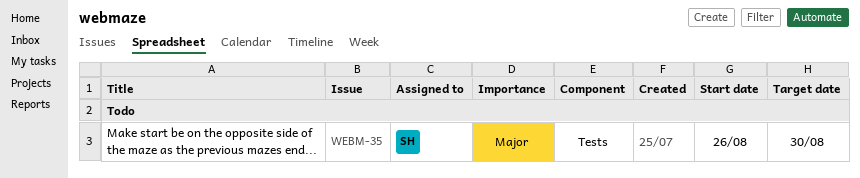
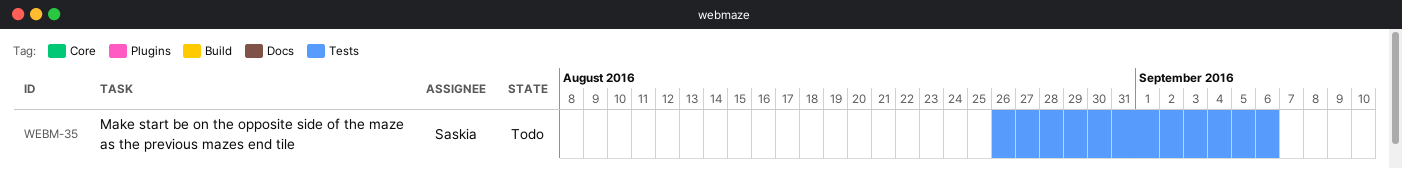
WEBM-35, due: Aug 30 -> Sep 6

